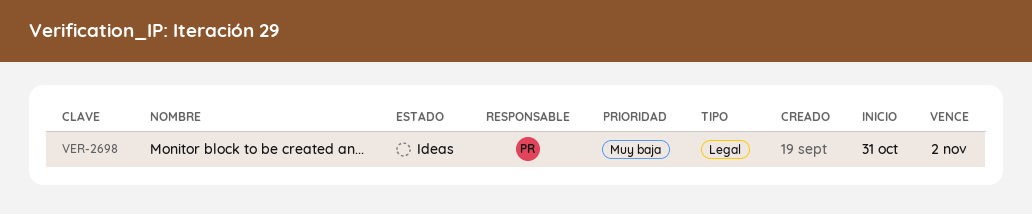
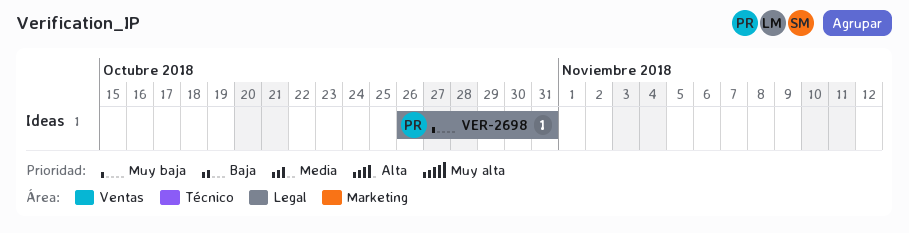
VER-2698, start: Oct 31 -> Oct 26
VER-2698, due: Nov 2 -> Oct 31

